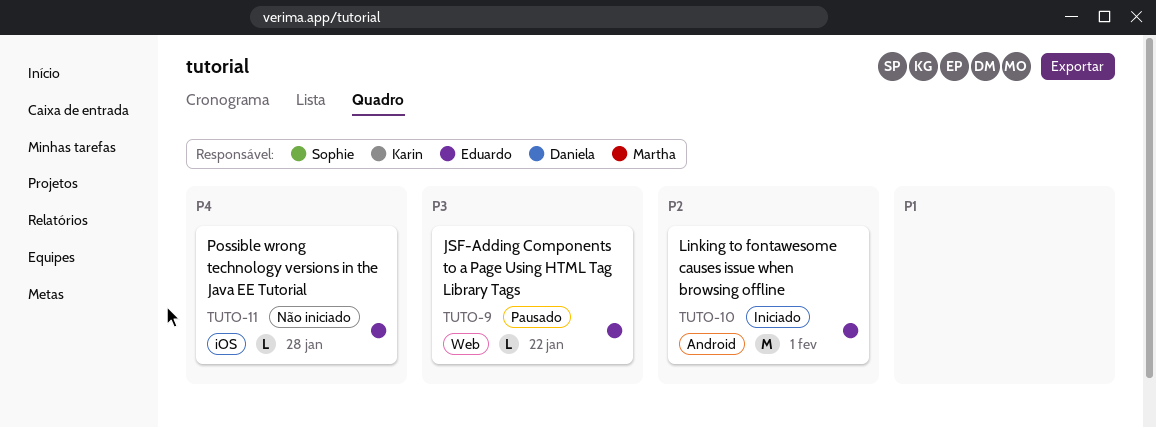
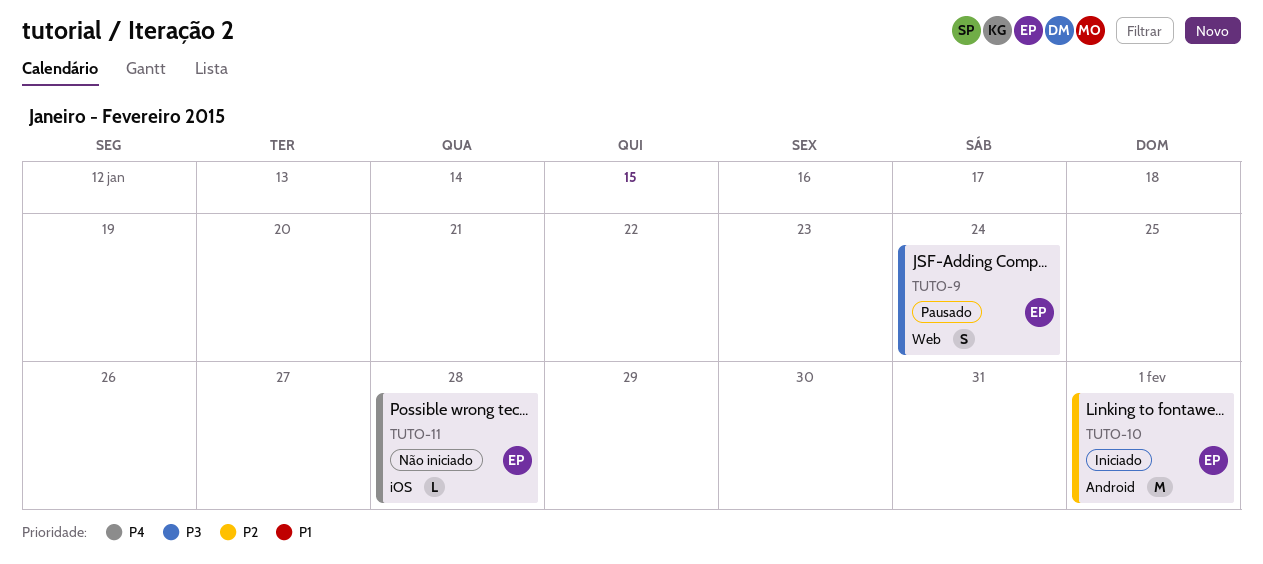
TUTO-9, estimate: L -> S
TUTO-9, due: Jan 22 -> Jan 24

